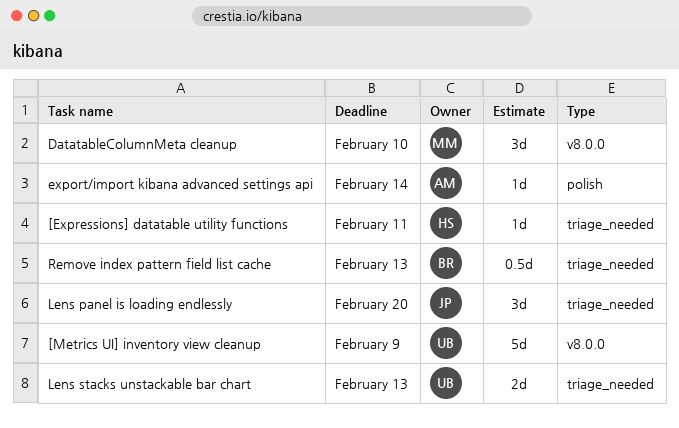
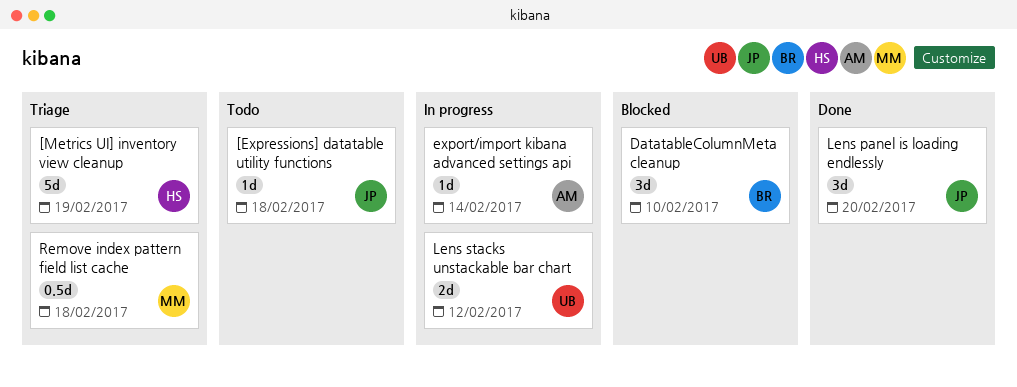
[Expressions] datatable utility functions, owner: HS -> JP
[Expressions] datatable utility functions, due: Feb 11 -> Feb 18
[Metrics UI] inventory view cleanup, owner: UB -> HS
[Metrics UI] inventory view cleanup, due: Feb 9 -> Feb 19
DatatableColumnMeta cleanup, owner: MM -> BR
Lens stacks unstackable bar chart, due: Feb 13 -> Feb 12
Remove index pattern field list cache, owner: BR -> MM
Remove index pattern field list cache, due: Feb 13 -> Feb 18

